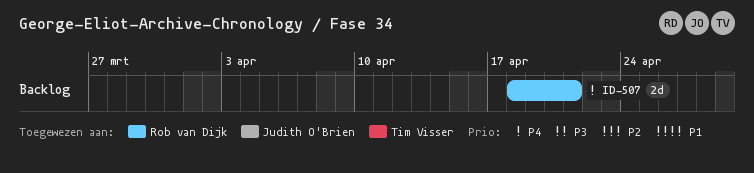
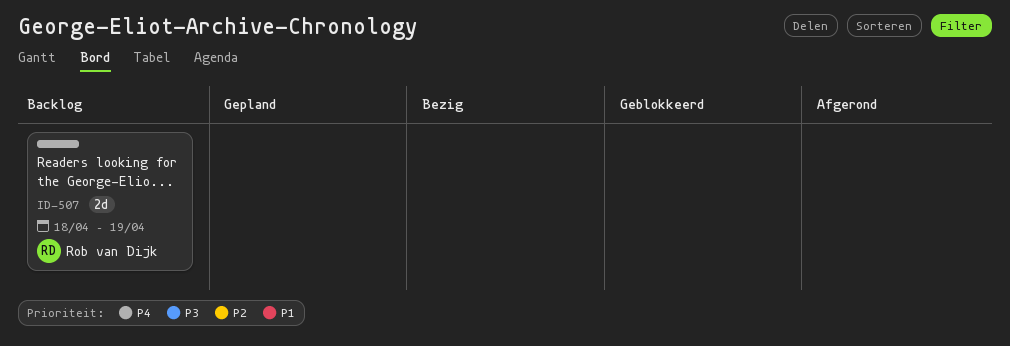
ID-507, due: Apr 21 -> Apr 19

